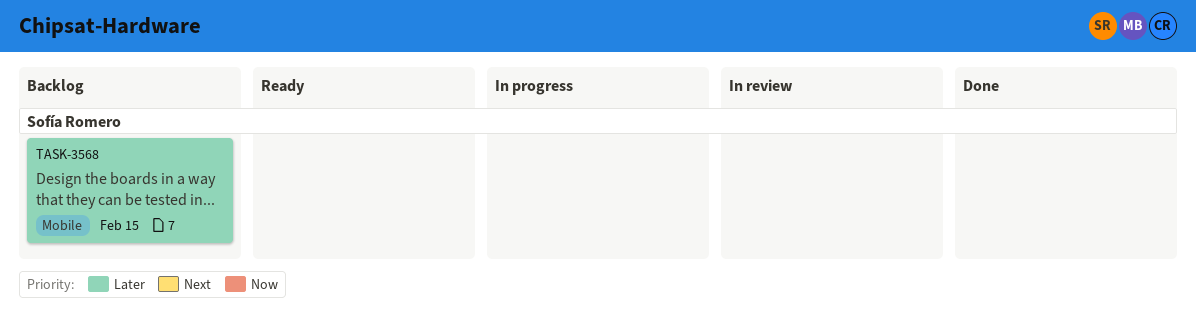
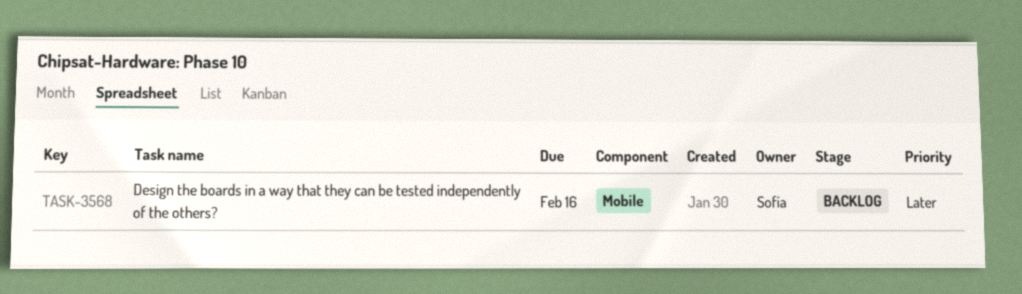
TASK-3568, due: Feb 15 -> Feb 16

